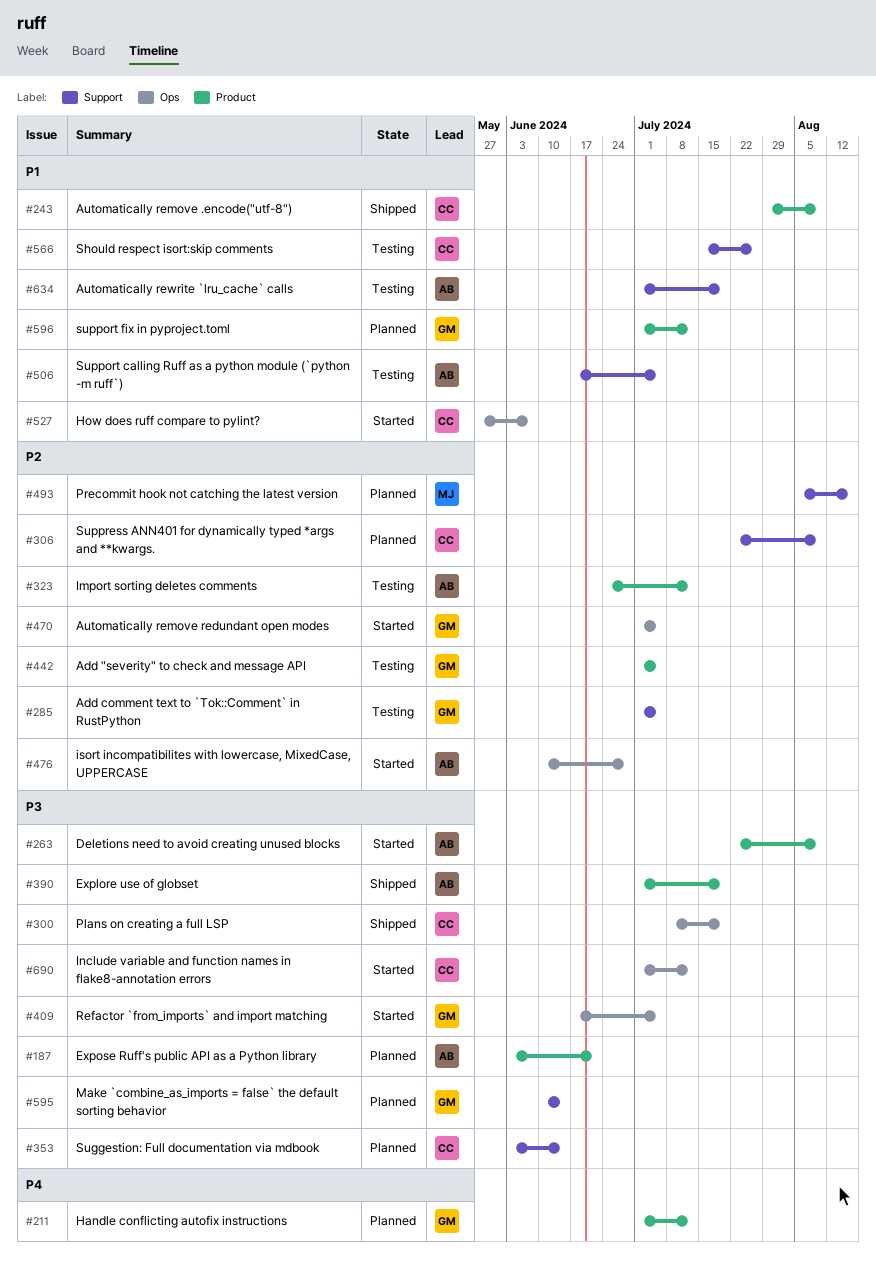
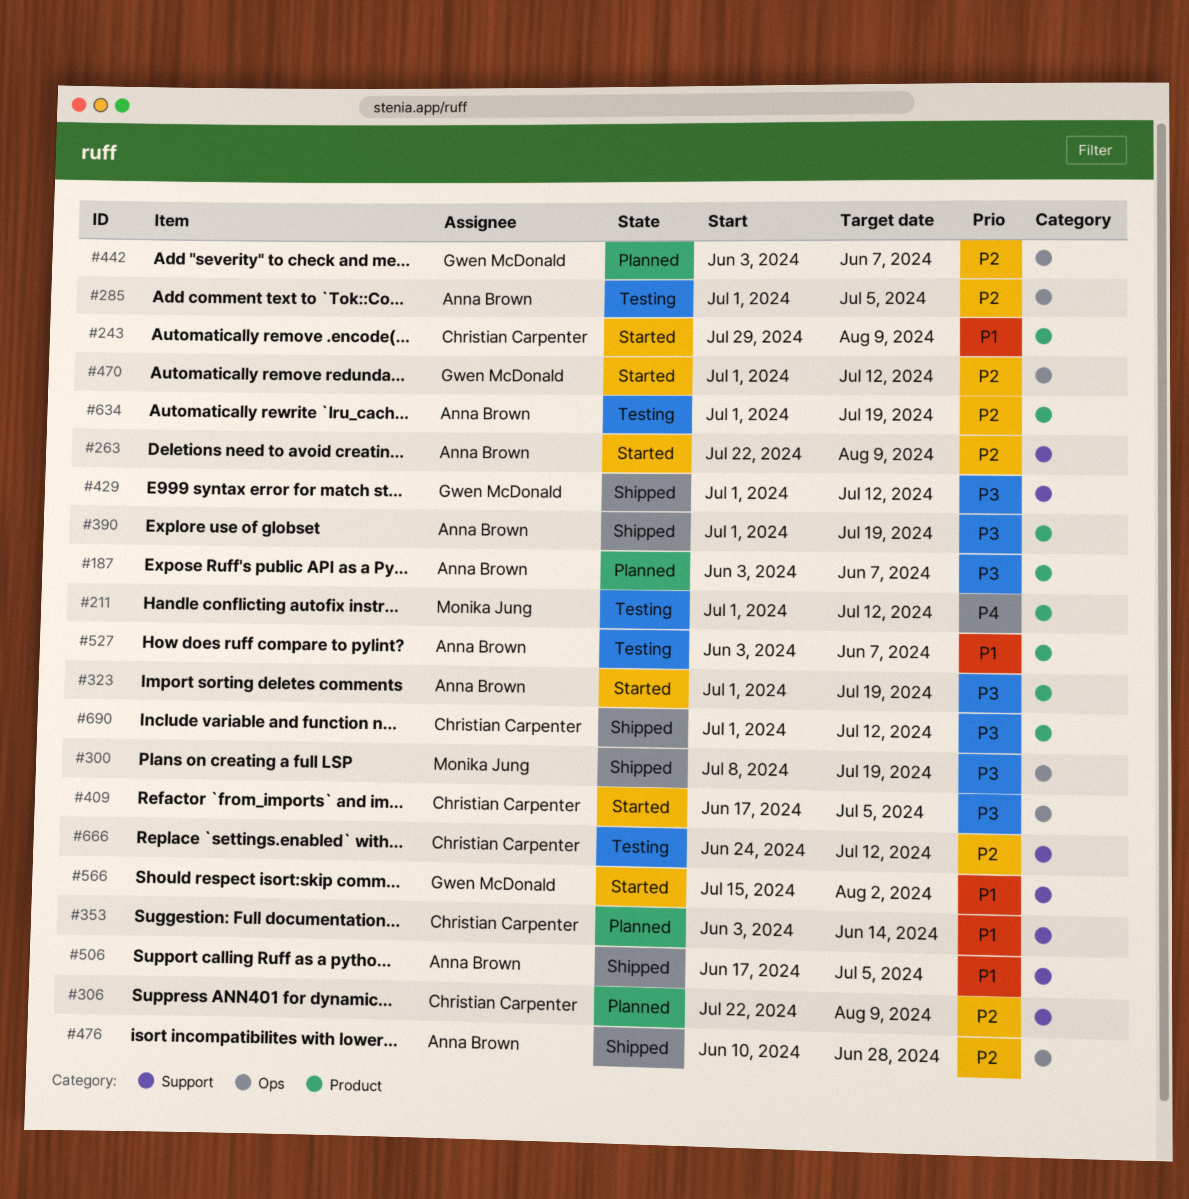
#187, due: Jun 21 -> Jun 7
#211, status: Planned -> Testing
#211, owner: Gwen McDonald -> Monika Jung
#243, status: Shipped -> Started
#263, priority: P3 -> P2
#263, label: Product -> Support
#285, owner: Gwen McDonald -> Anna Brown
#285, label: Support -> Ops
#300, owner: Christian Carpenter -> Monika Jung
#323, status: Testing -> Started
#323, priority: P2 -> P3
#323, start: Jun 24 -> Jul 1
#323, due: Jul 12 -> Jul 19
#353, priority: P3 -> P1
#409, owner: Gwen McDonald -> Christian Carpenter
#429: none -> present
#442, status: Testing -> Planned
#442, label: Product -> Ops
#442, start: Jul 1 -> Jun 3
#442, due: Jul 5 -> Jun 7
#470, due: Jul 5 -> Jul 12
#476, status: Started -> Shipped
#493: present -> none
#506, status: Testing -> Shipped
#527, status: Started -> Testing
#527, owner: Christian Carpenter -> Anna Brown
#527, label: Ops -> Product
#527, start: May 27 -> Jun 3
#566, status: Testing -> Started
#566, owner: Christian Carpenter -> Gwen McDonald
#566, due: Jul 26 -> Aug 2
#595: present -> none
#596: present -> none
#634, priority: P1 -> P2
#634, label: Support -> Product
#666: none -> present
#690, status: Started -> Shipped
#690, label: Ops -> Product

